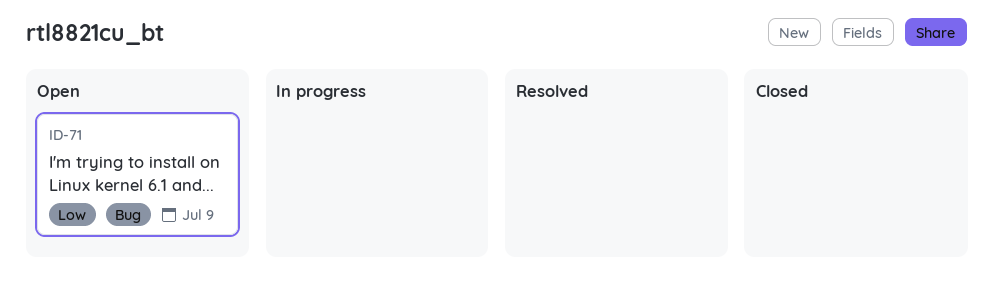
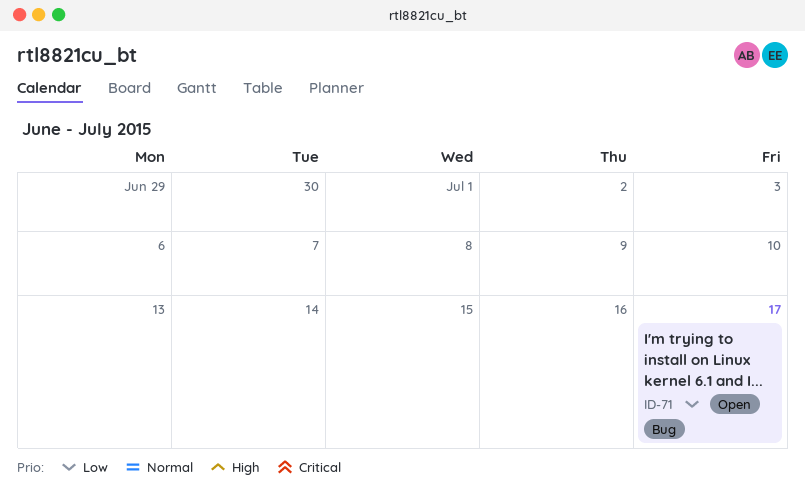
ID-71, due: Jul 9 -> Jul 17

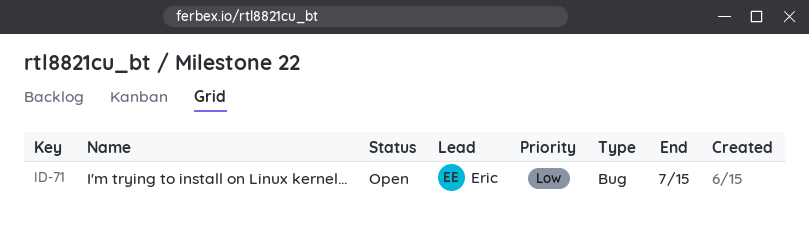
ID-71, due: Jul 17 -> Jul 15

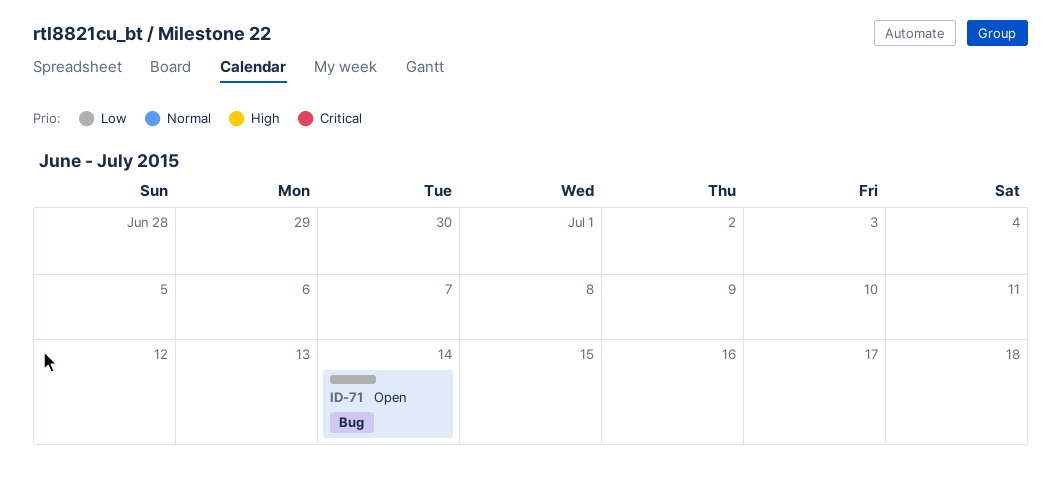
ID-71, due: Jul 15 -> Jul 14

